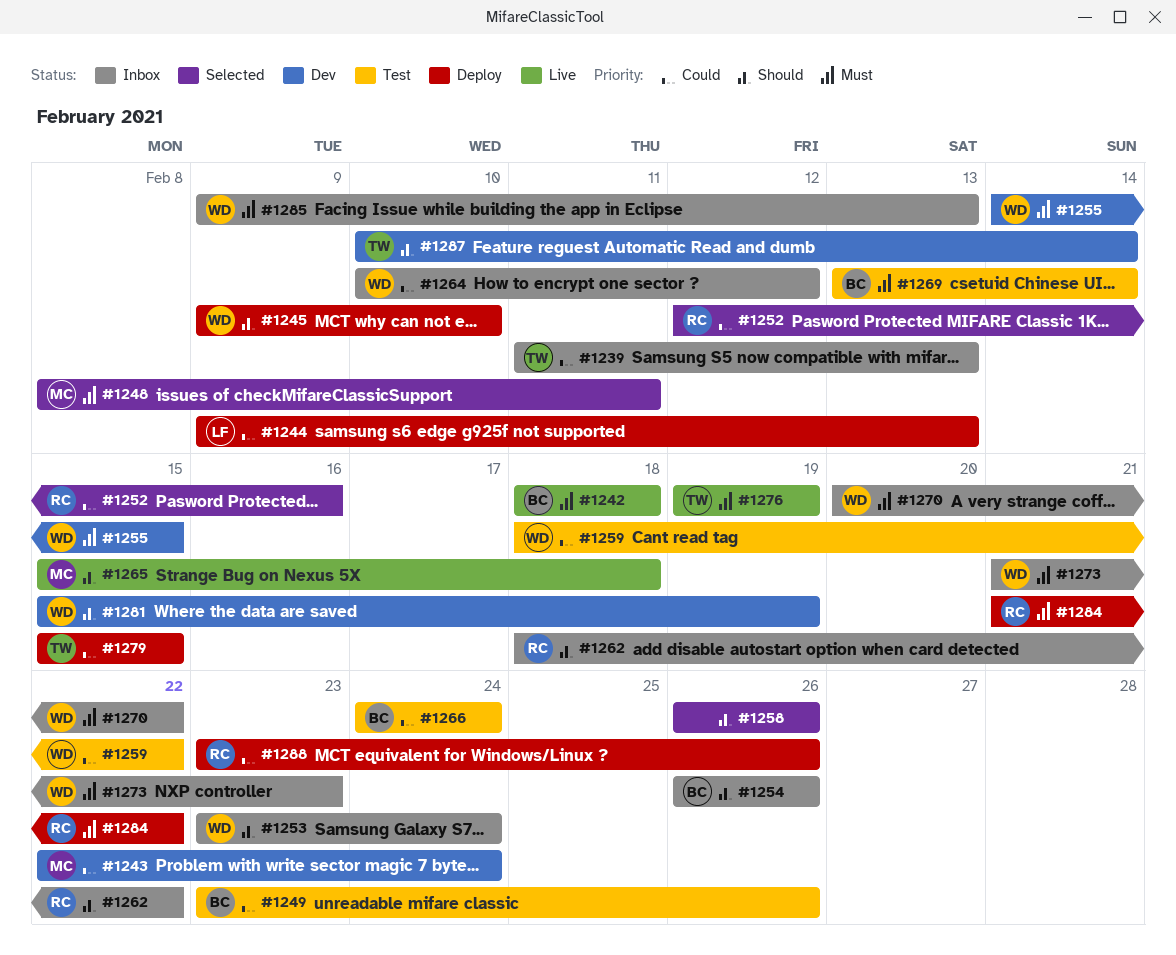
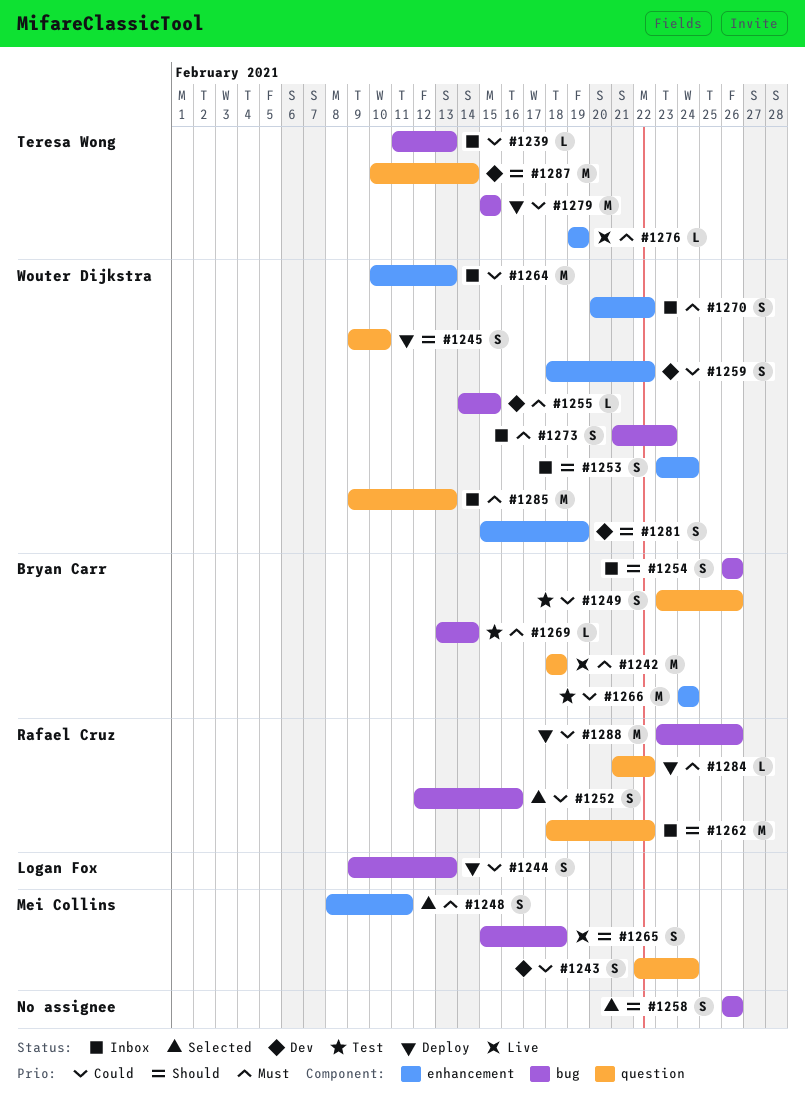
#1259, status: Test -> Dev
#1264, due: Feb 12 -> Feb 13

